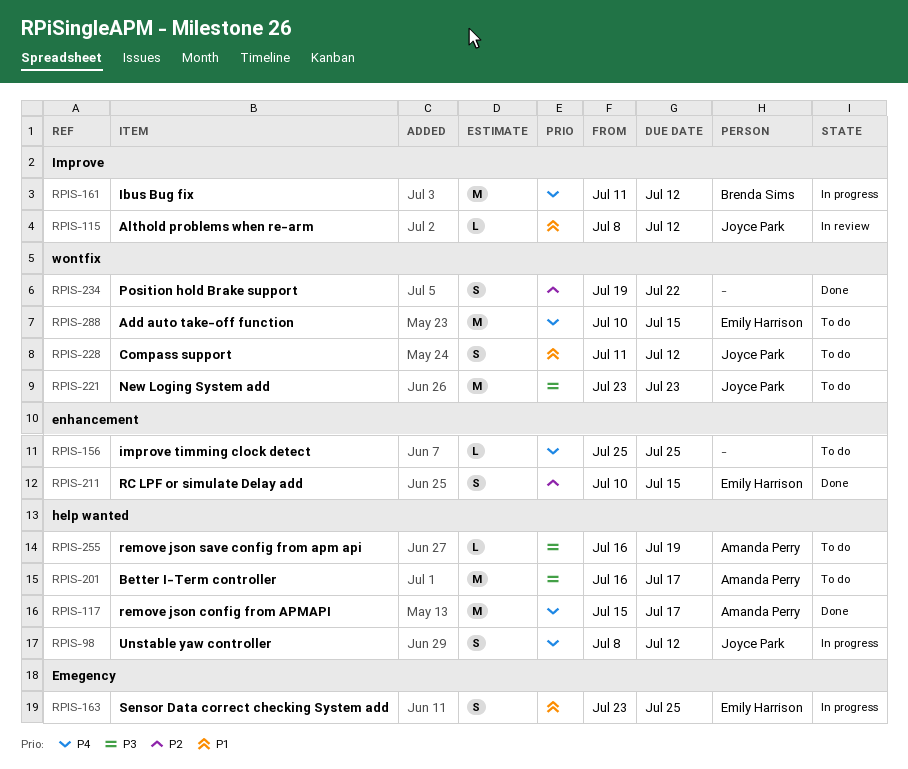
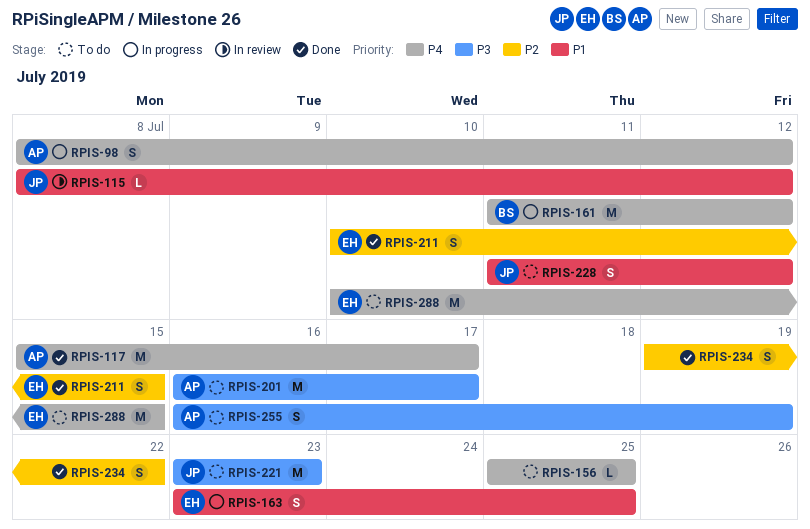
RPIS-98, owner: Joyce Park -> Amanda Perry
RPIS-255, estimate: L -> S

